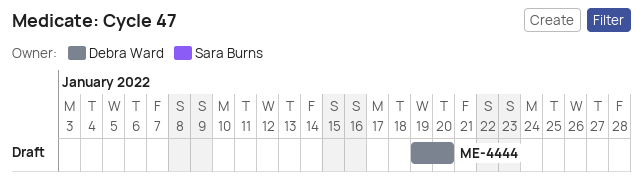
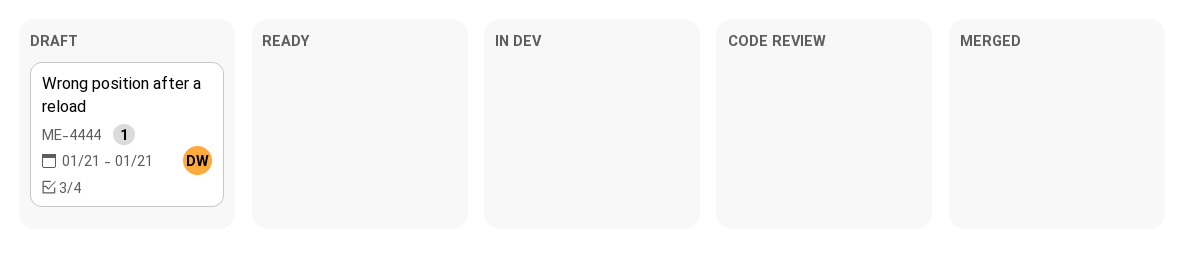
ME-4444, start: Jan 19 -> Jan 21
ME-4444, due: Jan 20 -> Jan 21

